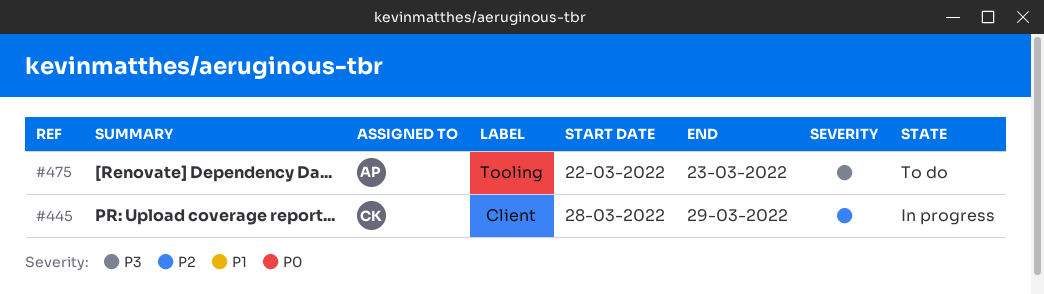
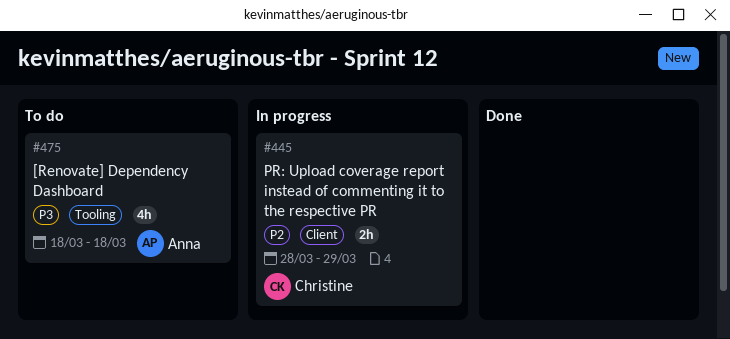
#475, start: Mar 22 -> Mar 18
#475, due: Mar 23 -> Mar 18

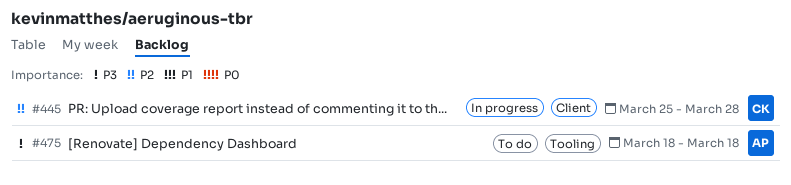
#445, start: Mar 28 -> Mar 25
#445, due: Mar 29 -> Mar 28

